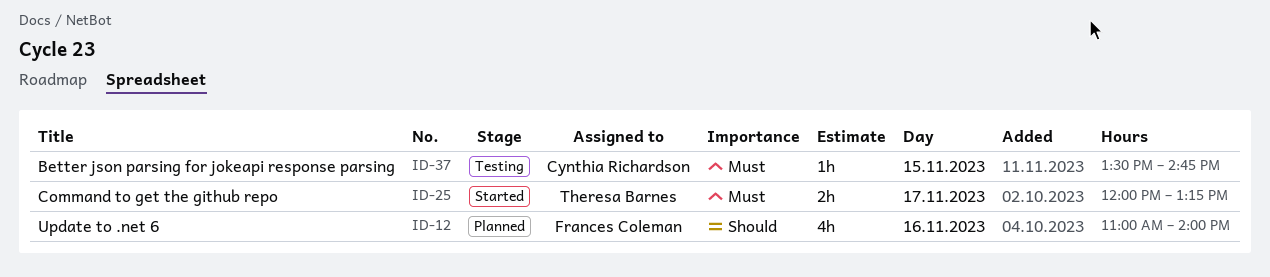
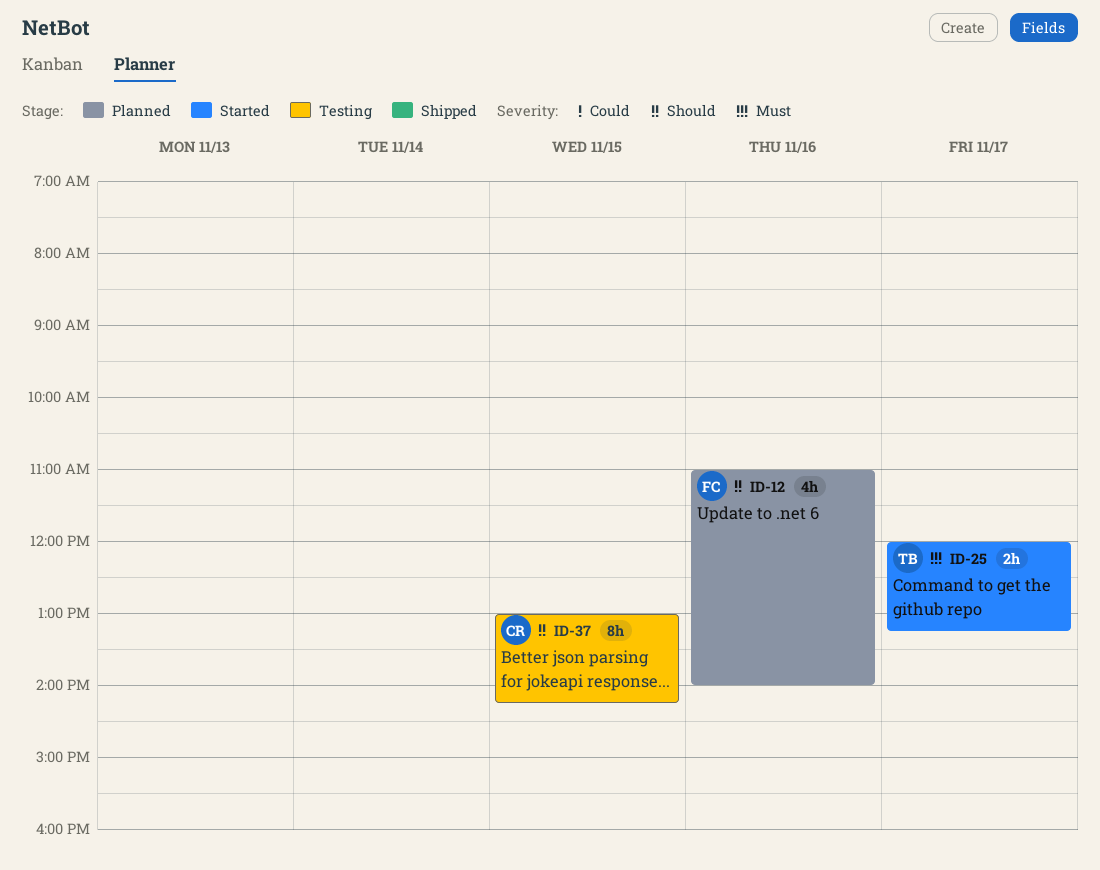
ID-37, priority: Must -> Should
ID-37, estimate: 1h -> 8h
ID-37, begins: 13:30 -> 13:00
ID-37, ends: 14:45 -> 14:15

